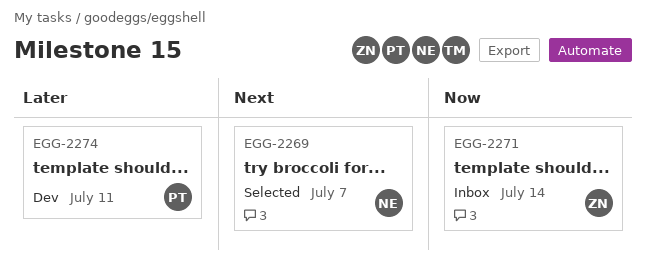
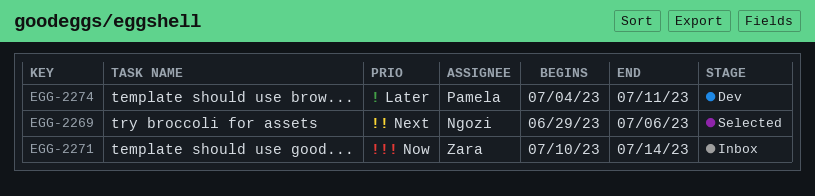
EGG-2269, due: Jul 7 -> Jul 6

